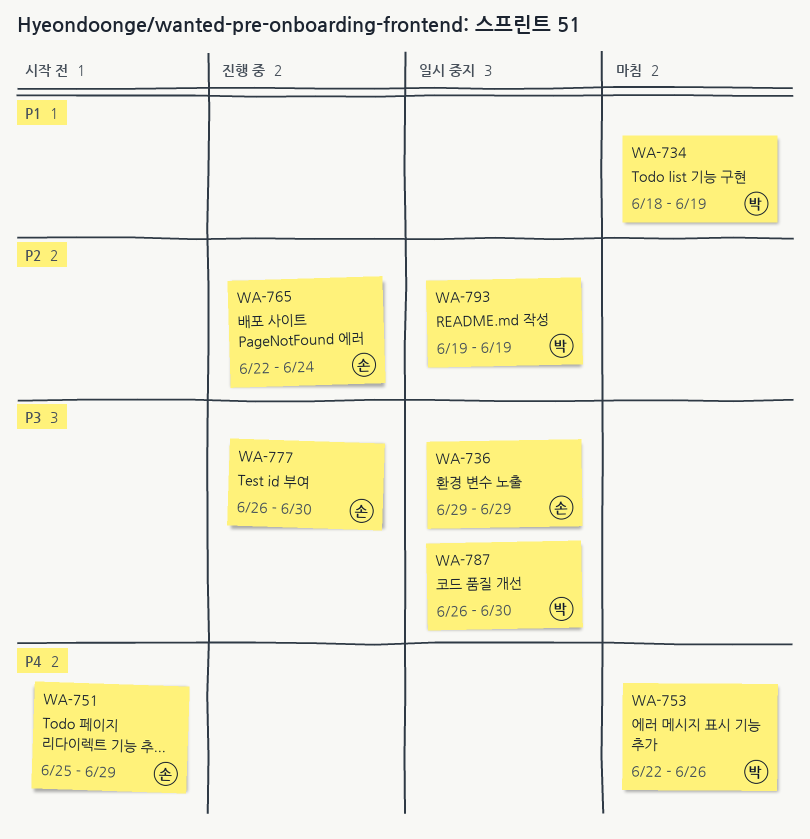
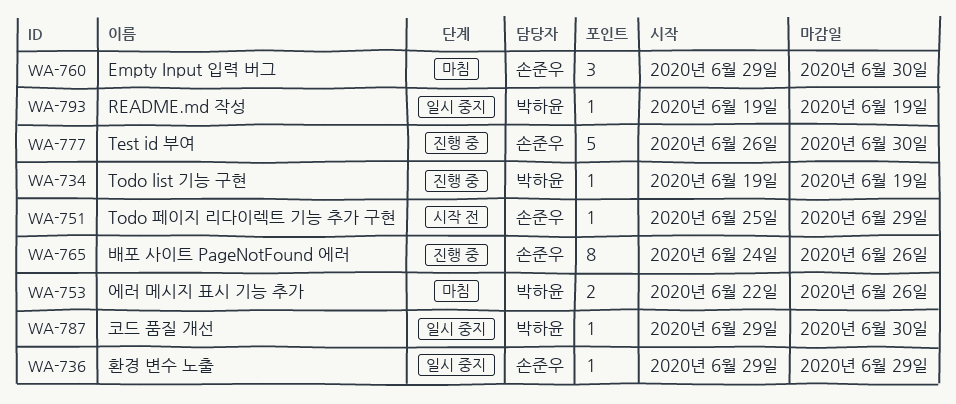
WA-734, status: 마침 -> 진행 중
WA-734, start: Jun 18 -> Jun 19
WA-760: none -> present
WA-765, start: Jun 22 -> Jun 24
WA-765, due: Jun 24 -> Jun 26
WA-787, start: Jun 26 -> Jun 29

